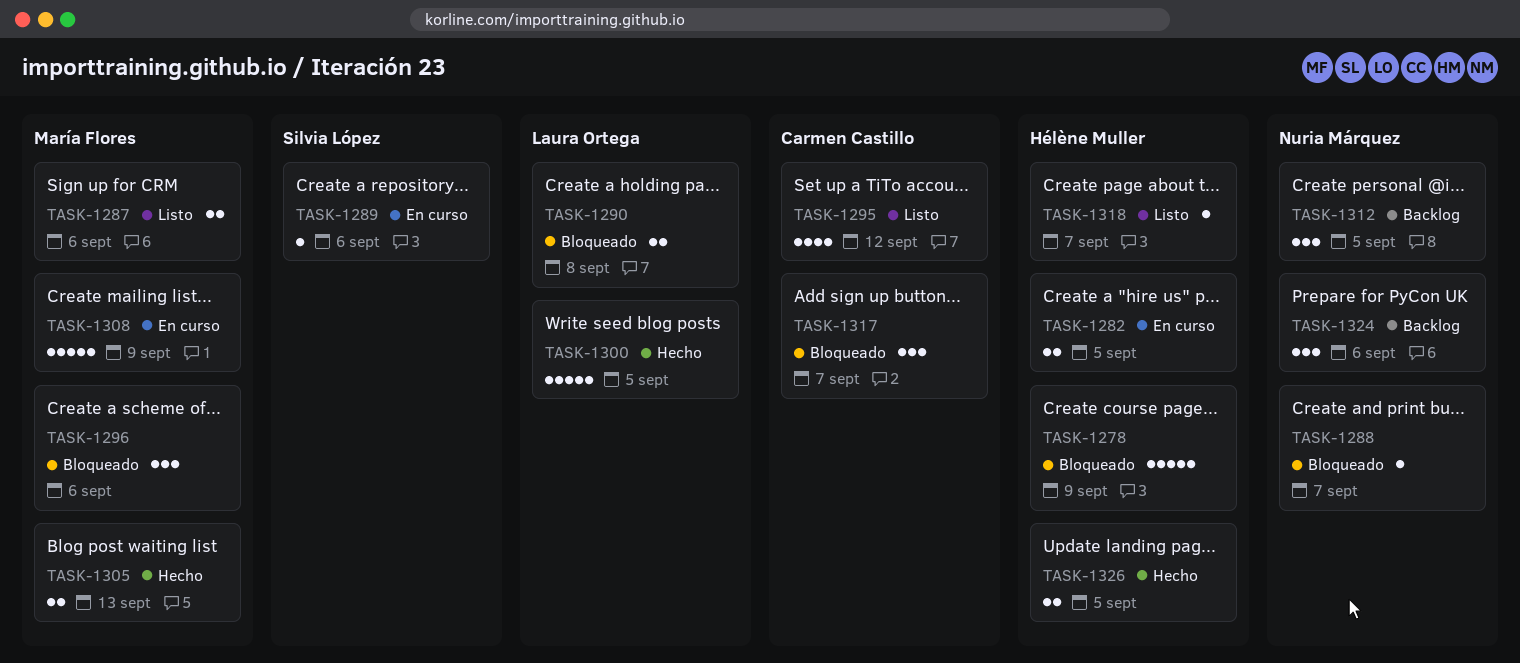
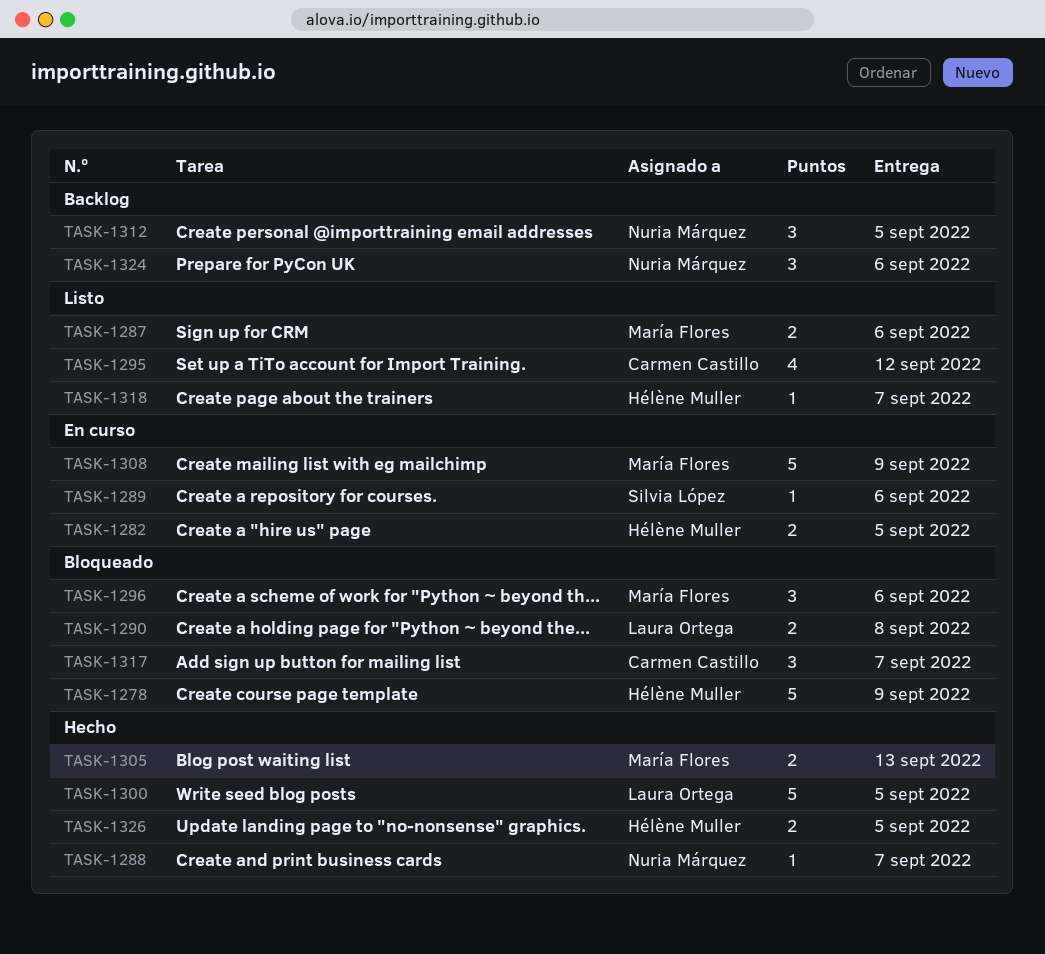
TASK-1288, status: Bloqueado -> Hecho

